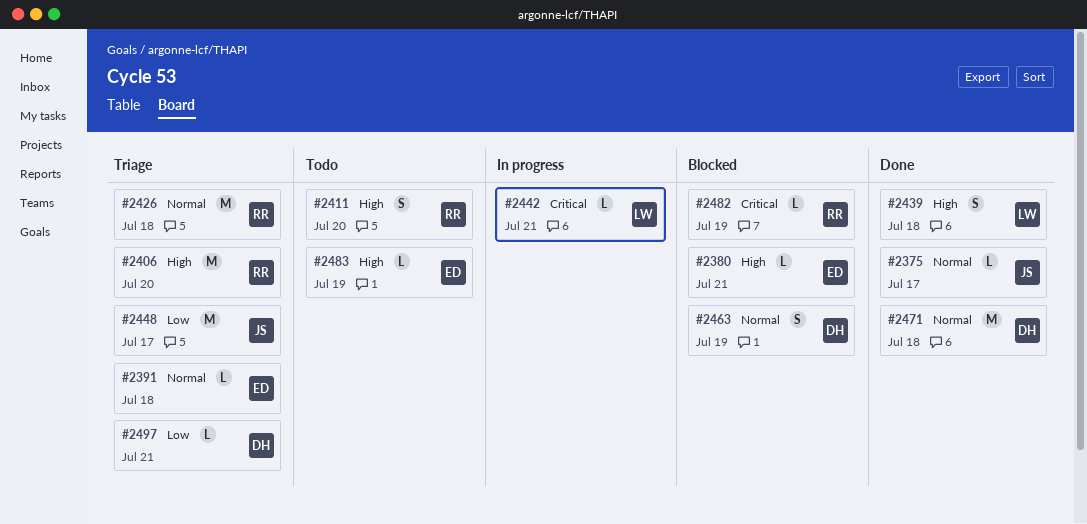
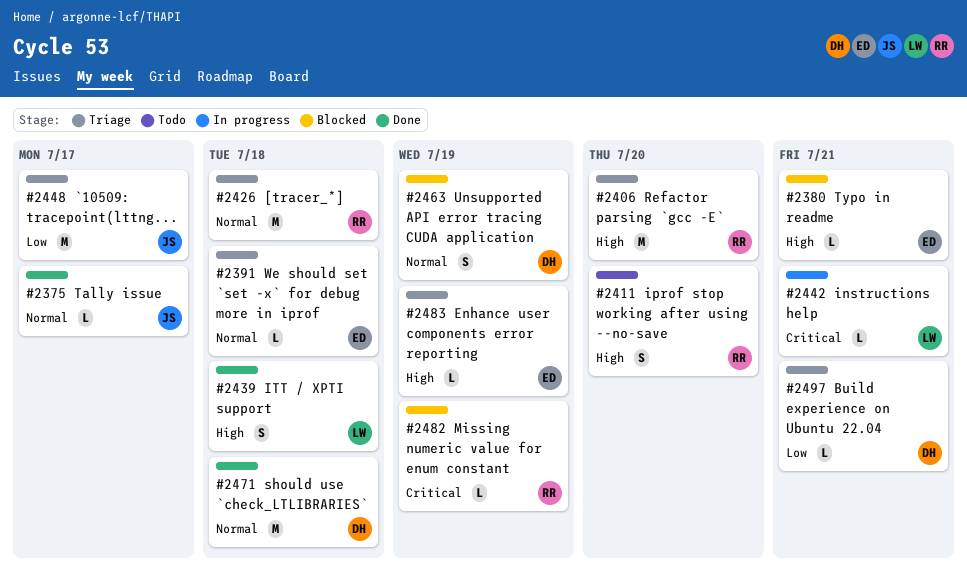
#2483, status: Todo -> Triage

